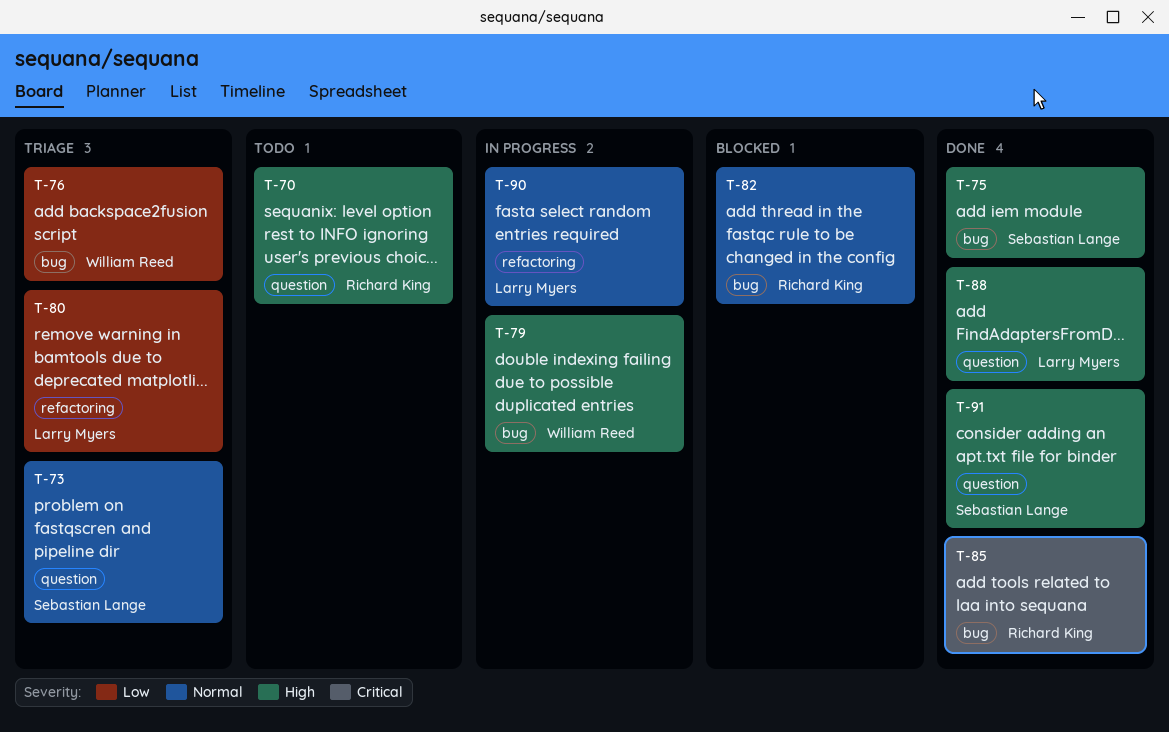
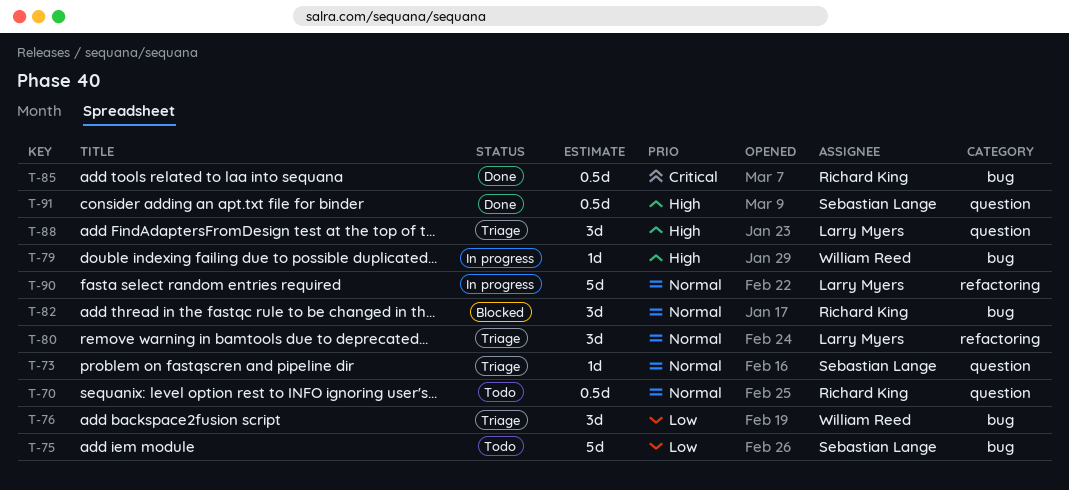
T-70, priority: High -> Normal
T-75, status: Done -> Todo
T-75, priority: High -> Low
T-80, priority: Low -> Normal
T-88, status: Done -> Triage

